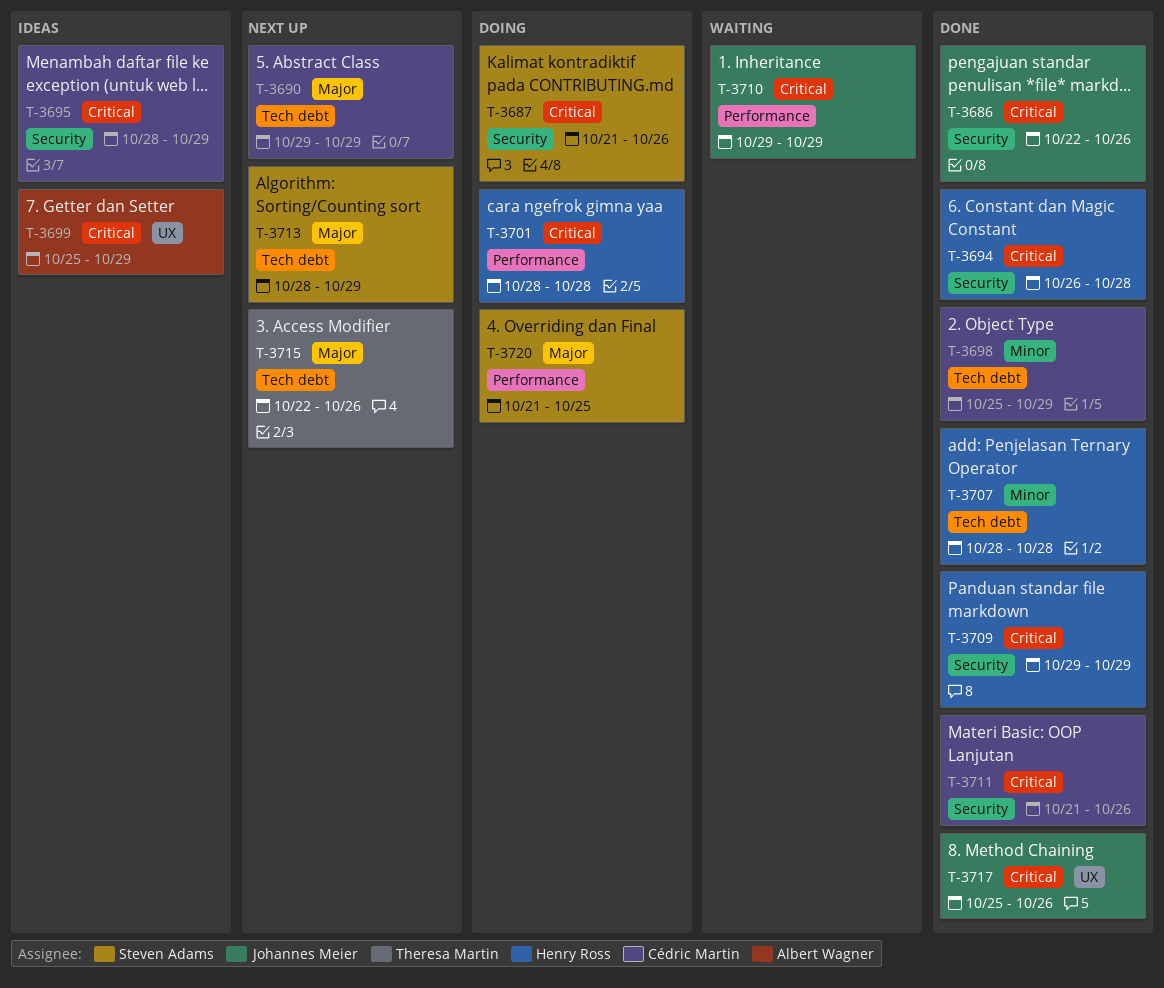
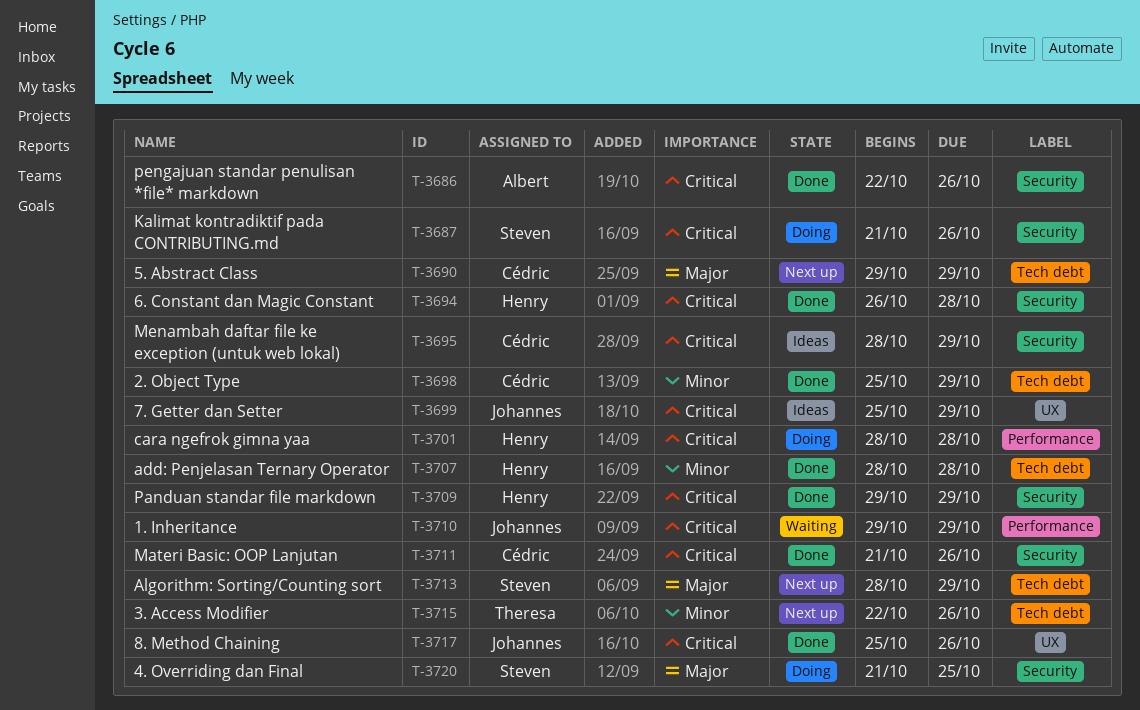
T-3686, owner: Johannes Meier -> Albert Wagner
T-3699, owner: Albert Wagner -> Johannes Meier
T-3715, priority: Major -> Minor
T-3720, label: Performance -> Security

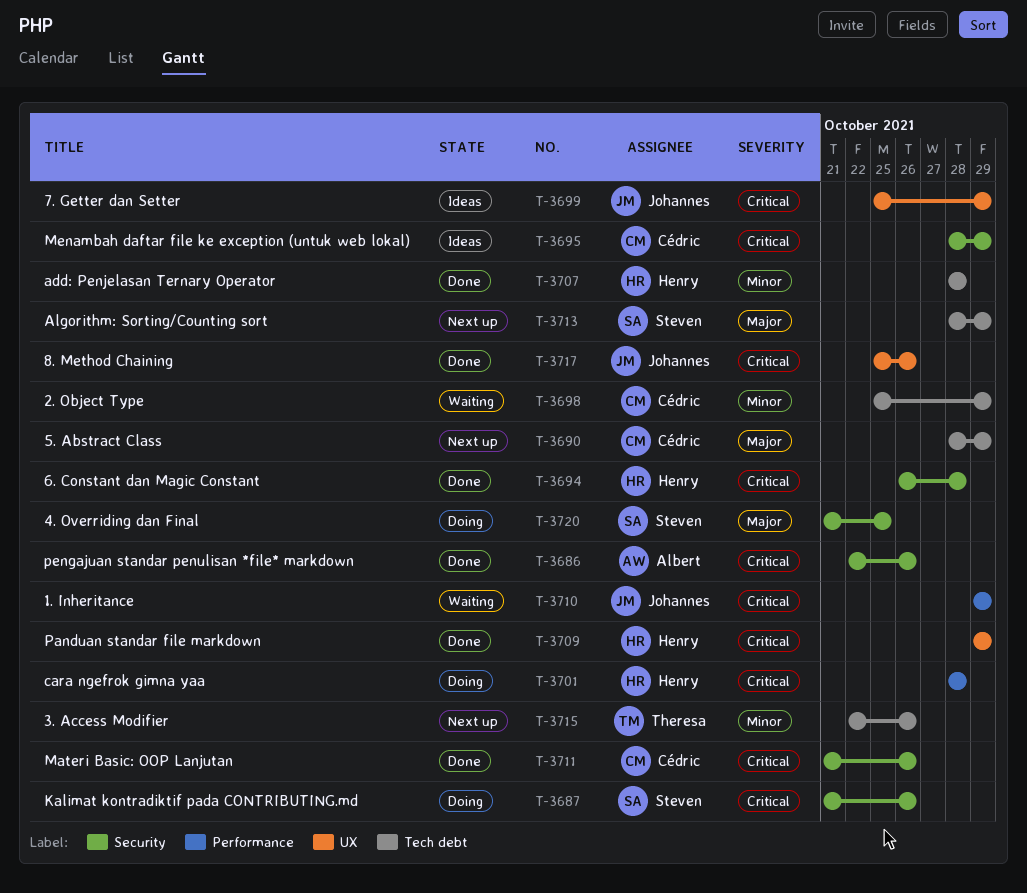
T-3690, start: Oct 29 -> Oct 28
T-3698, status: Done -> Waiting
T-3709, label: Security -> UX

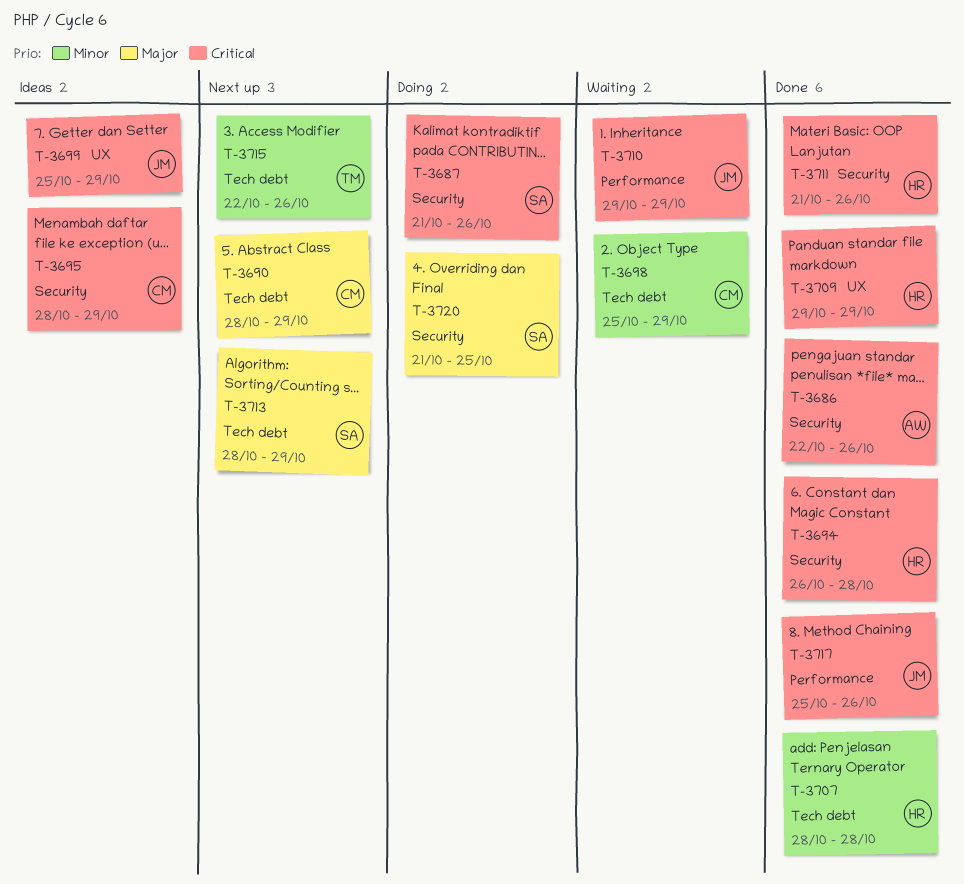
T-3701: present -> none
T-3711, owner: Cédric -> Henry
T-3717, label: UX -> Performance

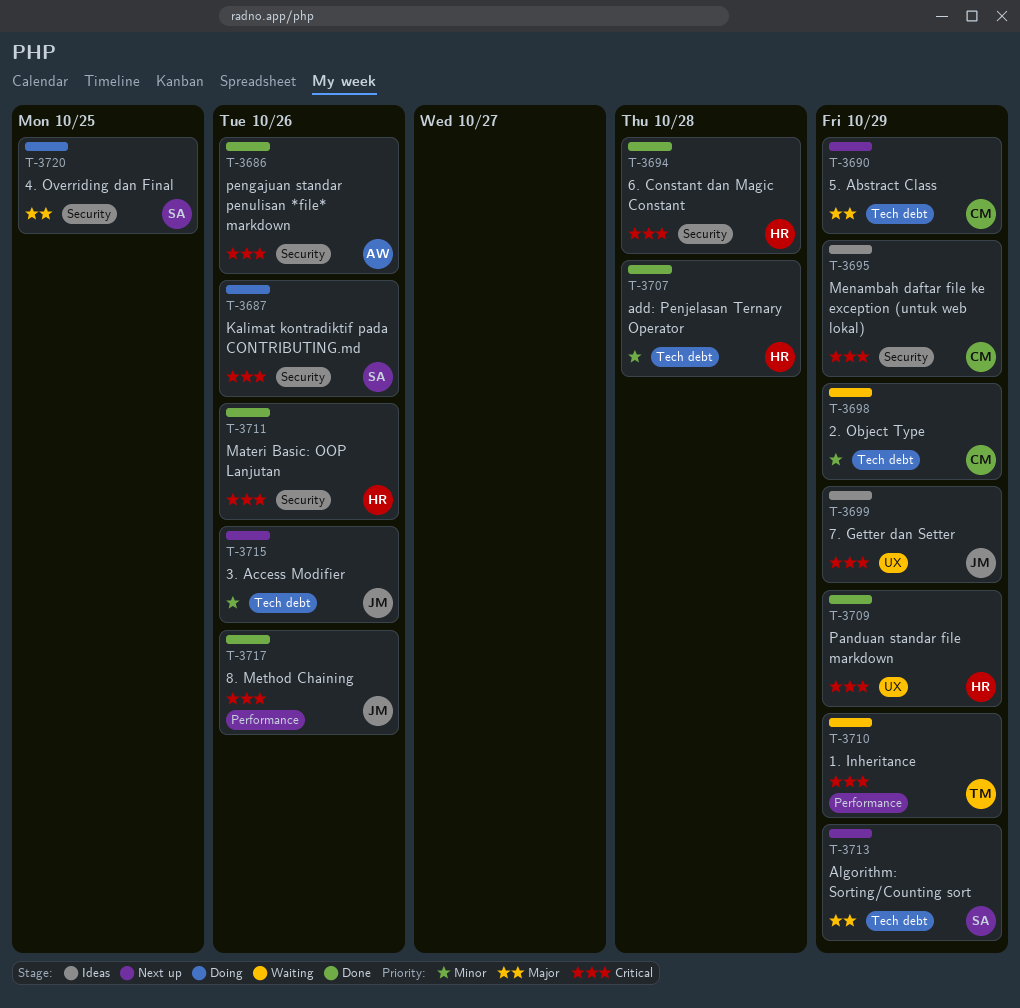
T-3710, owner: JM -> TM
T-3715, owner: TM -> JM

